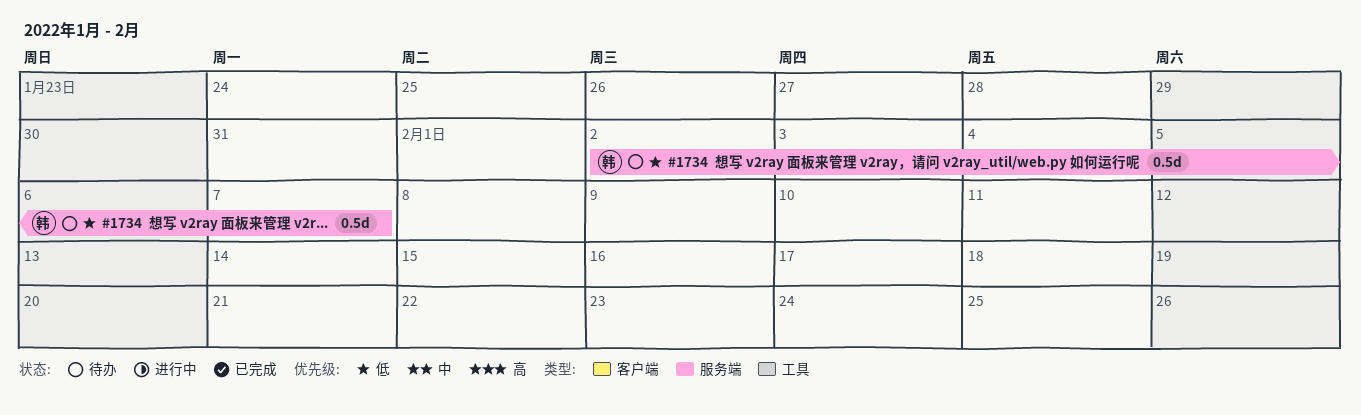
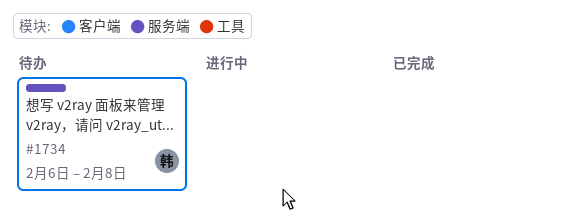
#1734, start: Feb 2 -> Feb 6
#1734, due: Feb 7 -> Feb 8

